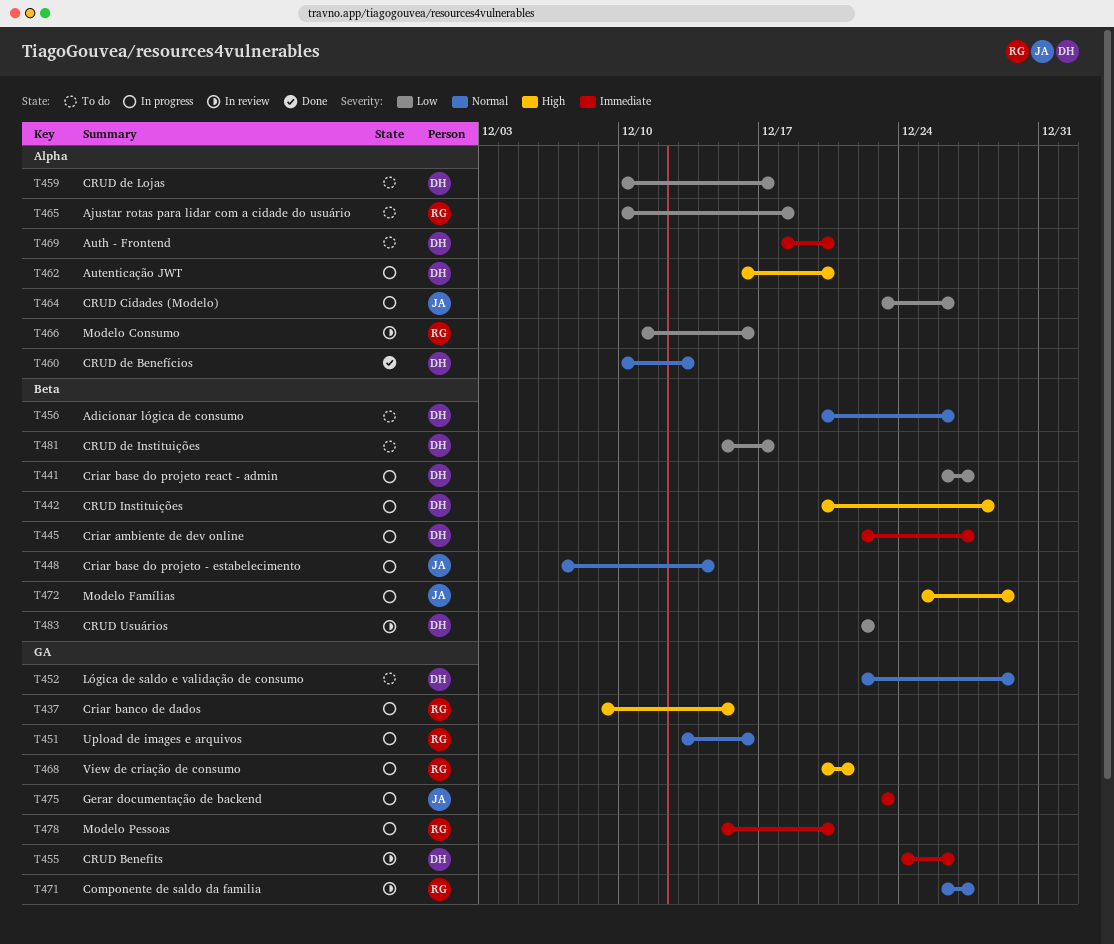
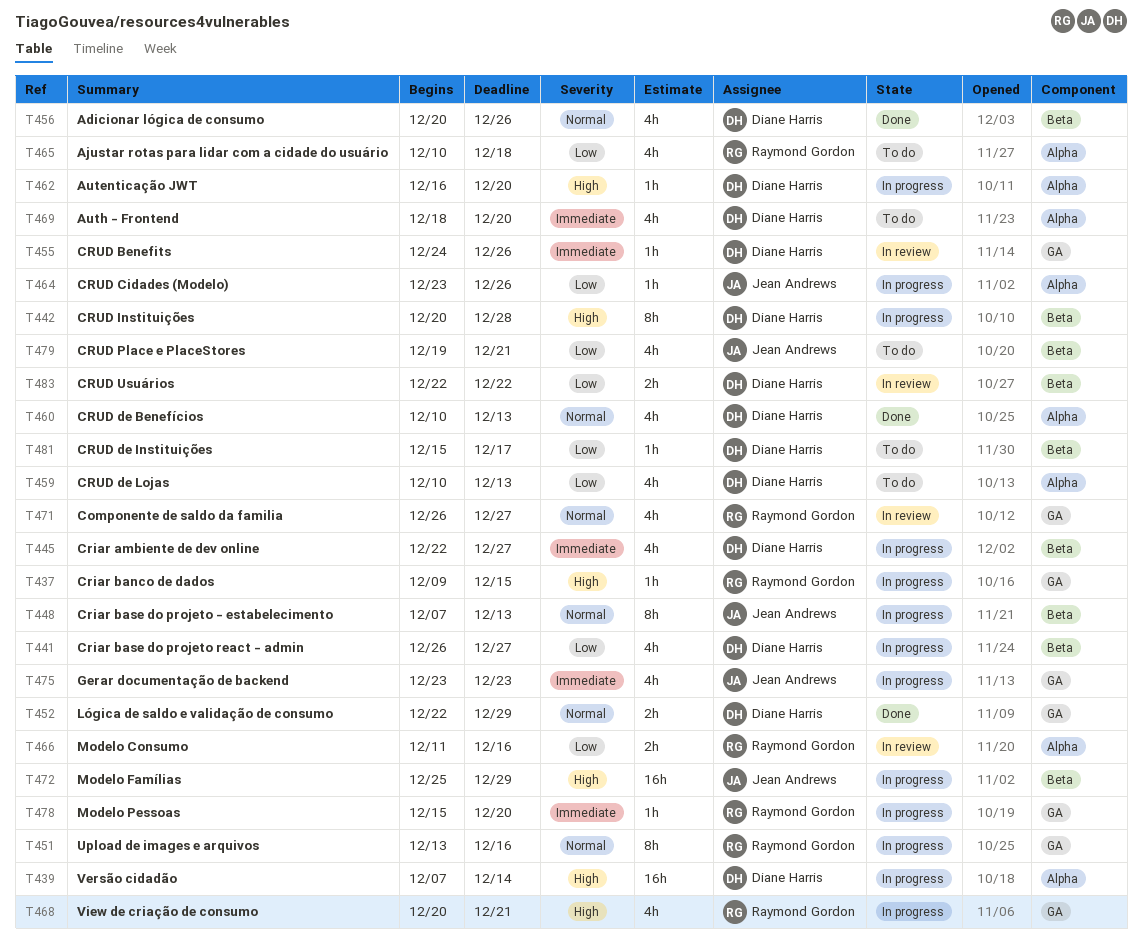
T439: none -> present
T448, due: Dec 14 -> Dec 13
T452, status: To do -> Done
T456, status: To do -> Done
T459, due: Dec 17 -> Dec 13
T479: none -> present

